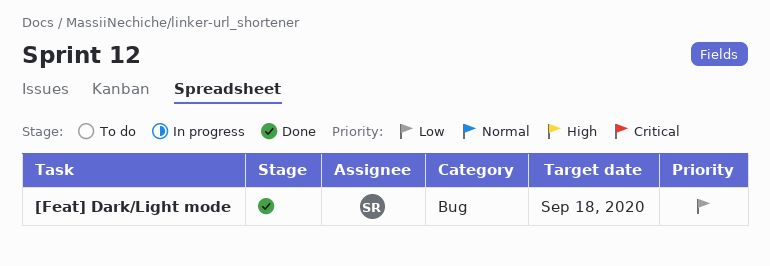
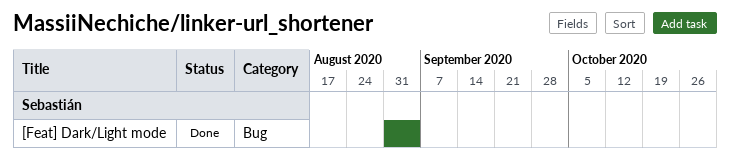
[Feat] Dark/Light mode, due: Sep 18 -> Sep 4

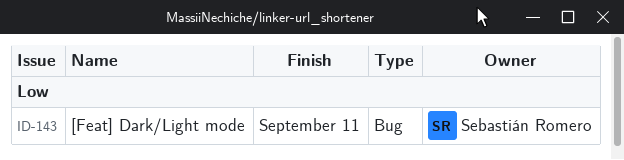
[Feat] Dark/Light mode, due: Sep 4 -> Sep 11

